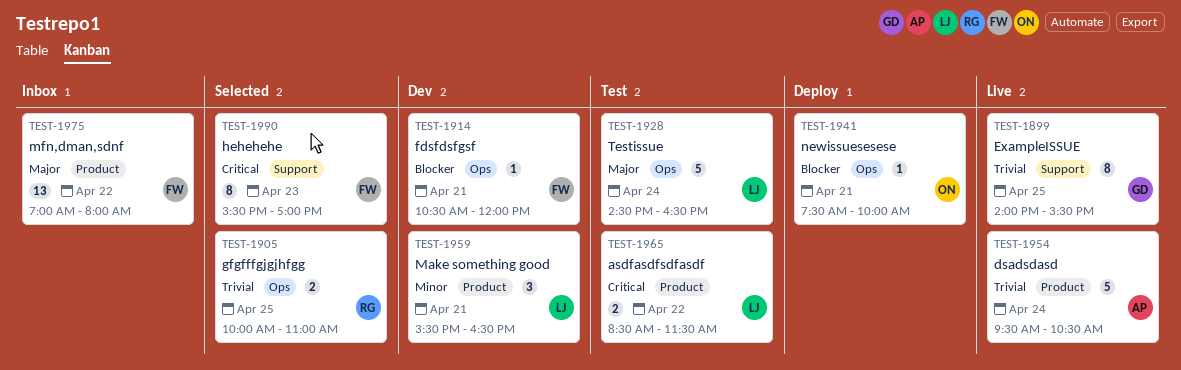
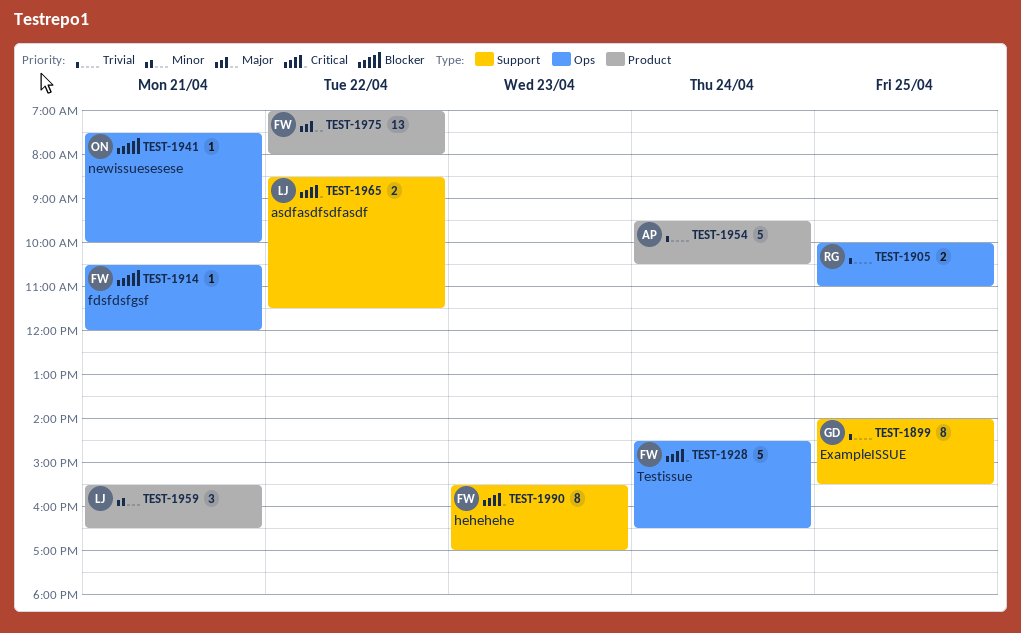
TEST-1928, owner: LJ -> FW
TEST-1928, priority: Major -> Critical
TEST-1965, label: Product -> Support

